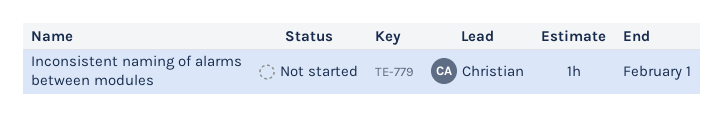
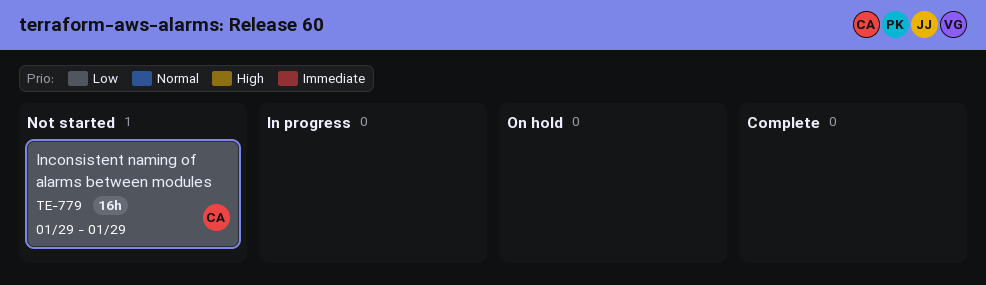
TE-779, estimate: 1h -> 16h
TE-779, due: Feb 1 -> Jan 29

